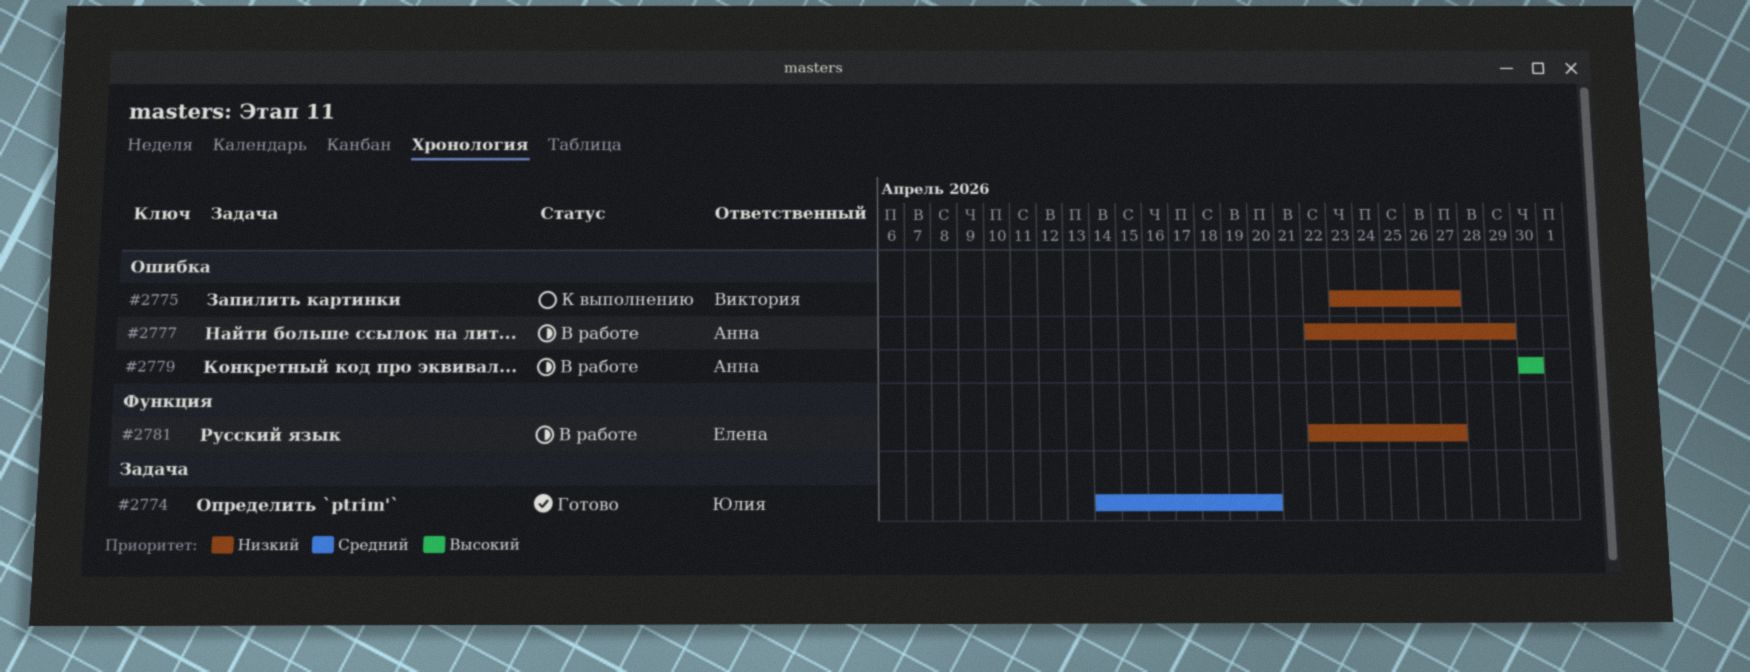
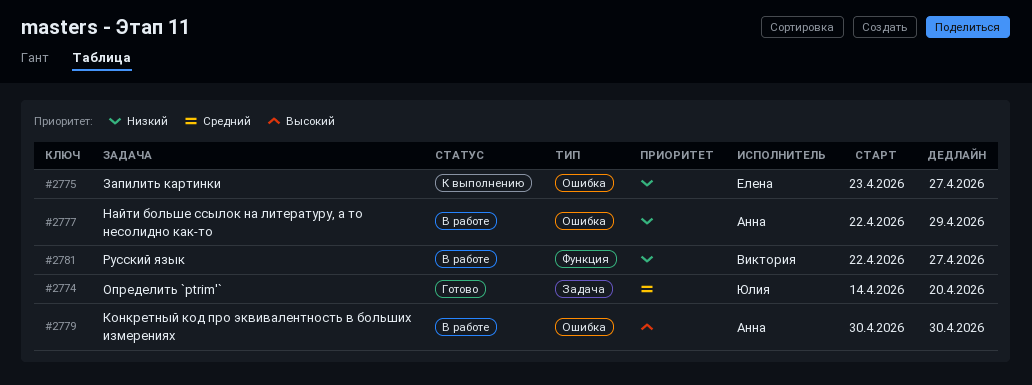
#2775, owner: Виктория -> Елена
#2781, owner: Елена -> Виктория

